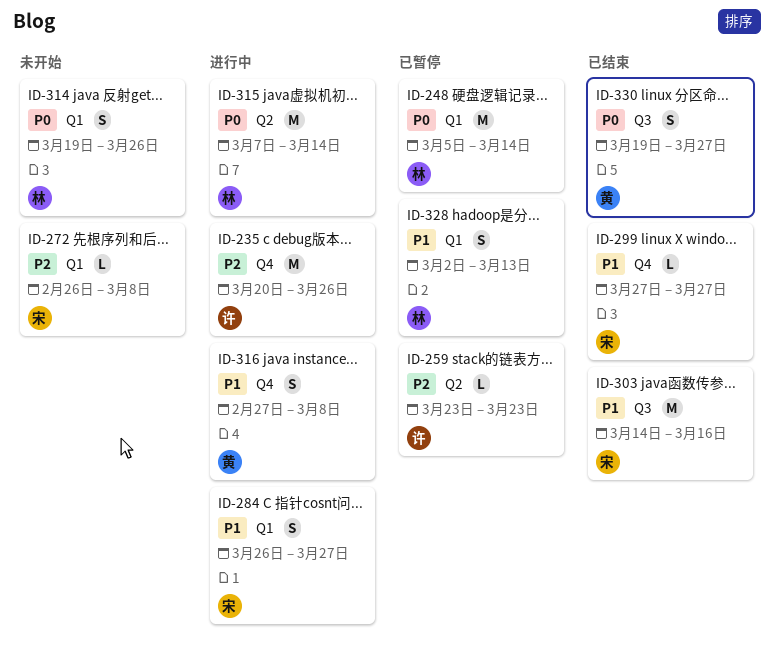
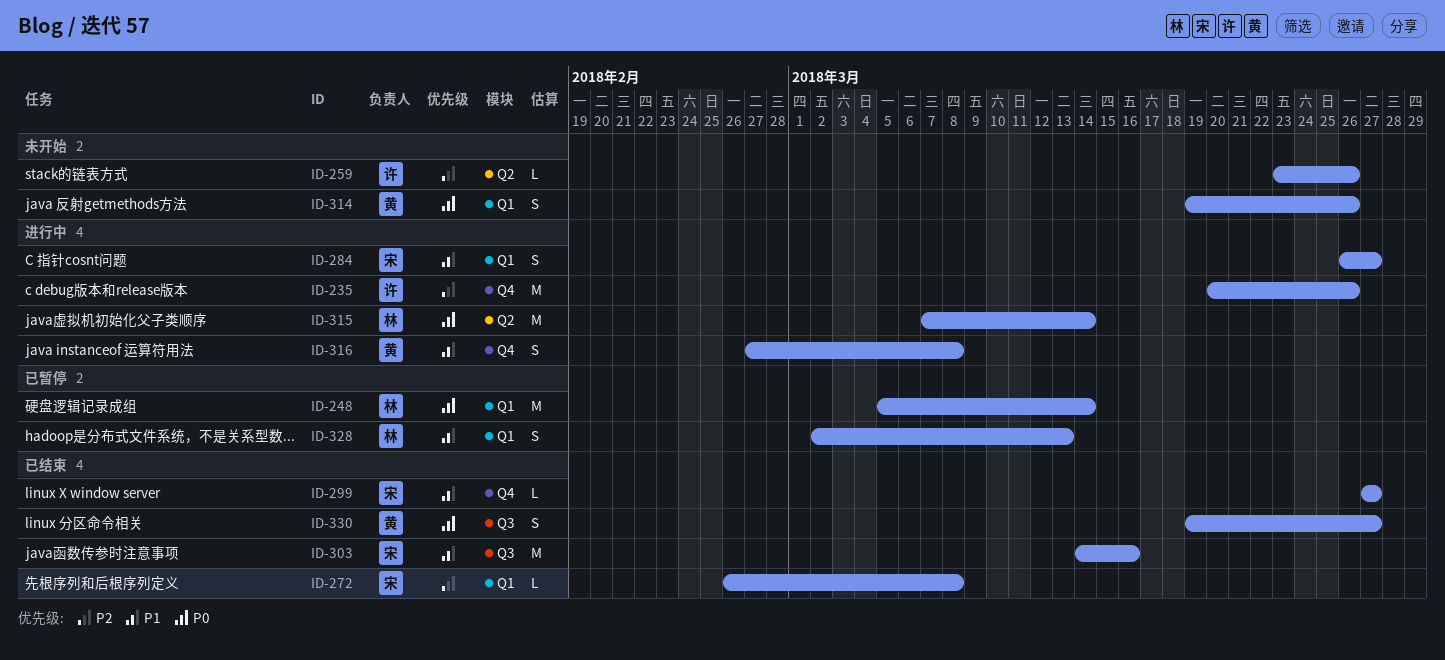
ID-259, status: 已暂停 -> 未开始
ID-259, due: Mar 23 -> Mar 26
ID-272, status: 未开始 -> 已结束
ID-314, owner: 林 -> 黄

